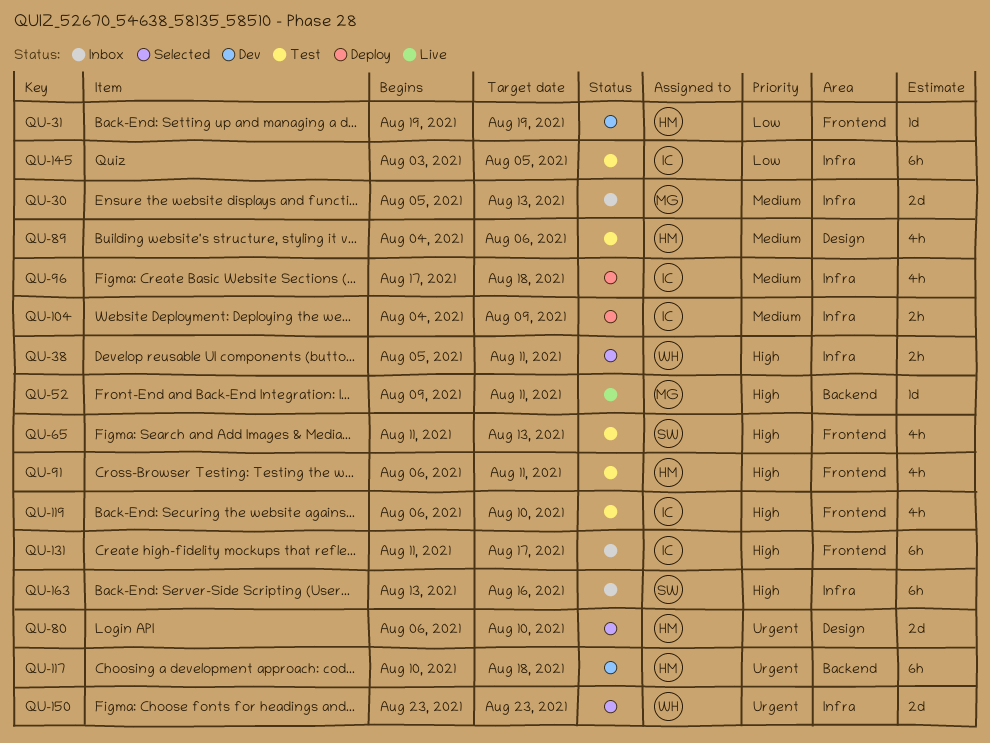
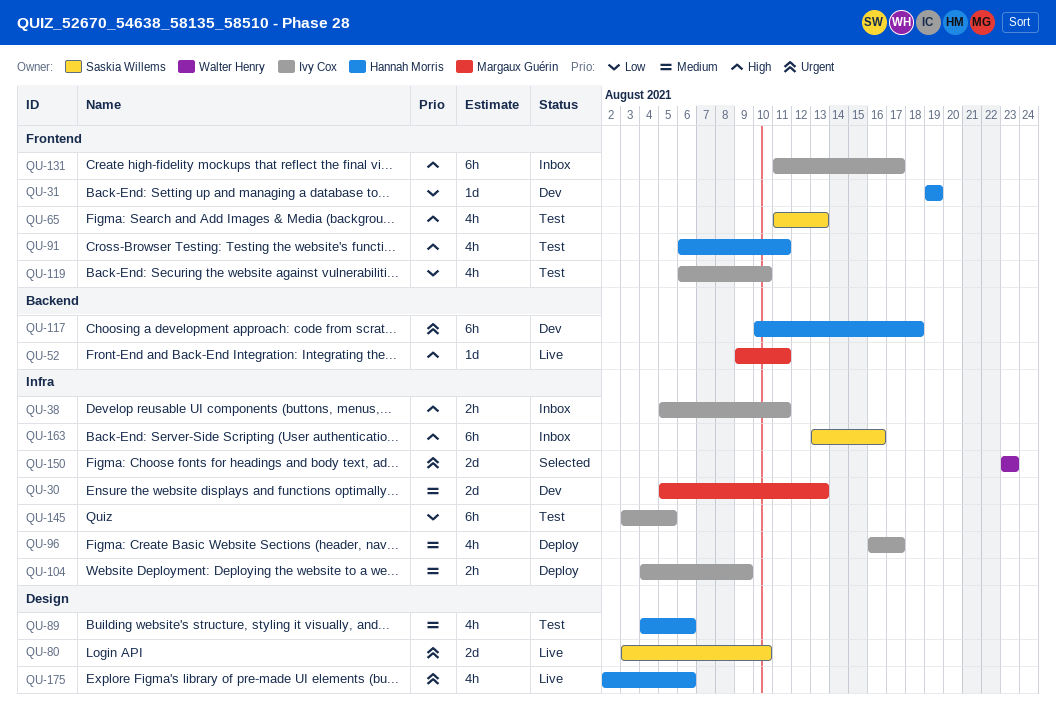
QU-30, status: Inbox -> Dev
QU-38, status: Selected -> Inbox
QU-38, owner: Walter Henry -> Ivy Cox
QU-80, status: Selected -> Live
QU-80, owner: Hannah Morris -> Saskia Willems
QU-80, start: Aug 6 -> Aug 3
QU-96, start: Aug 17 -> Aug 16
QU-96, due: Aug 18 -> Aug 17
QU-119, priority: High -> Low
QU-175: none -> present

